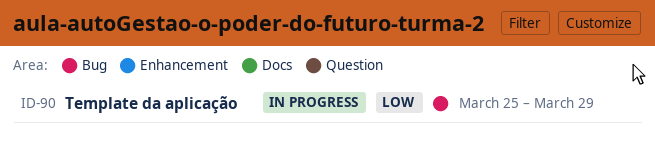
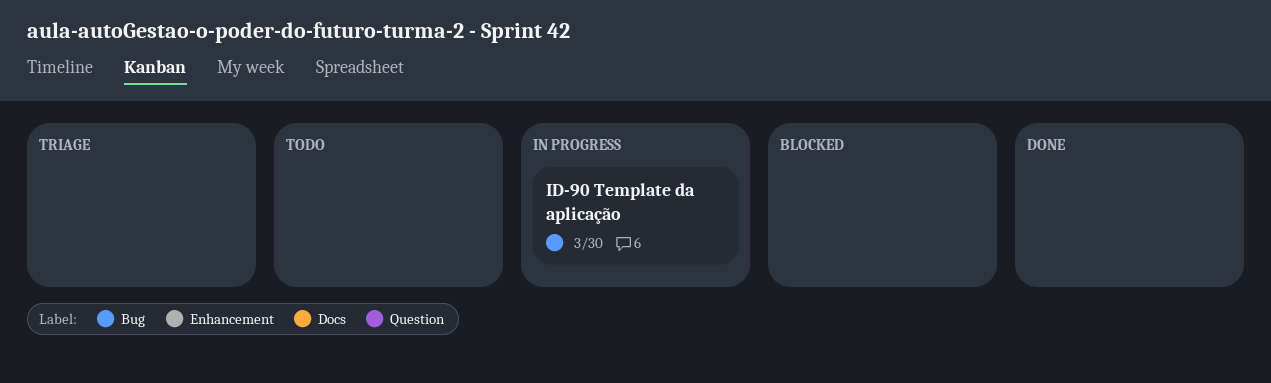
ID-90, due: Mar 29 -> Mar 30

